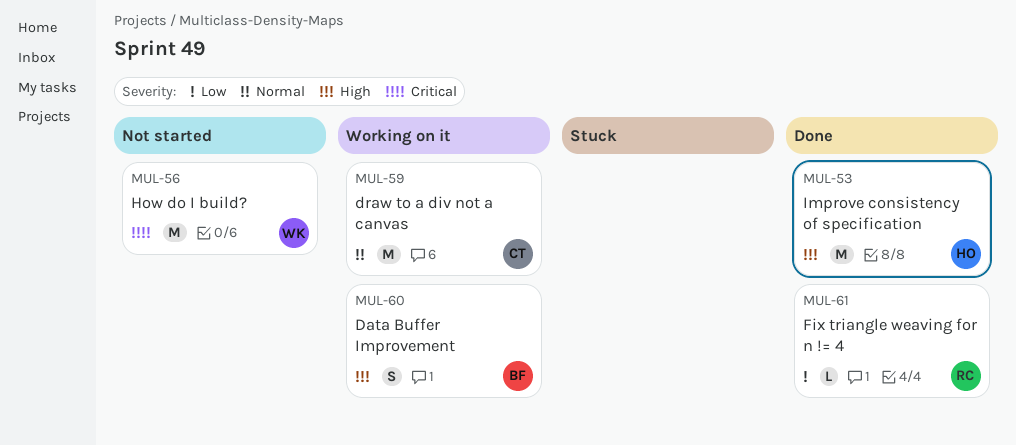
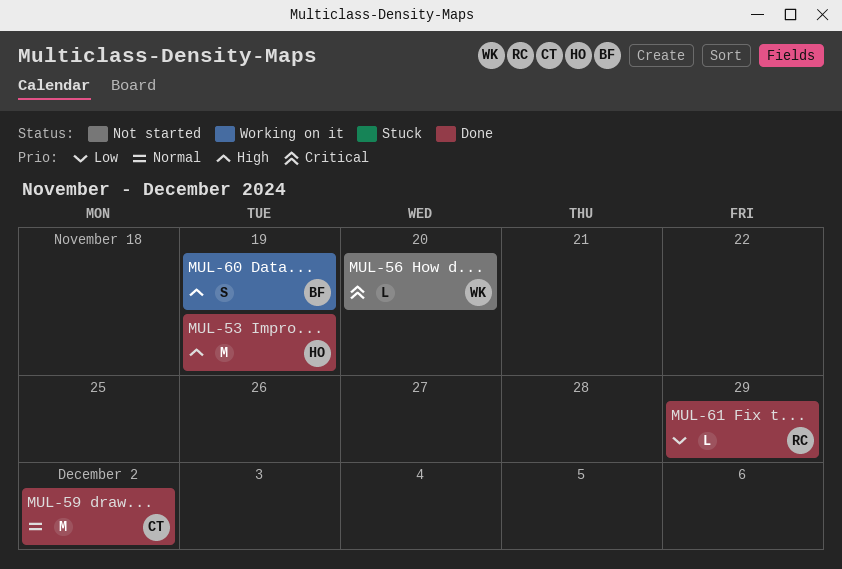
MUL-56, estimate: M -> L
MUL-59, status: Working on it -> Done

